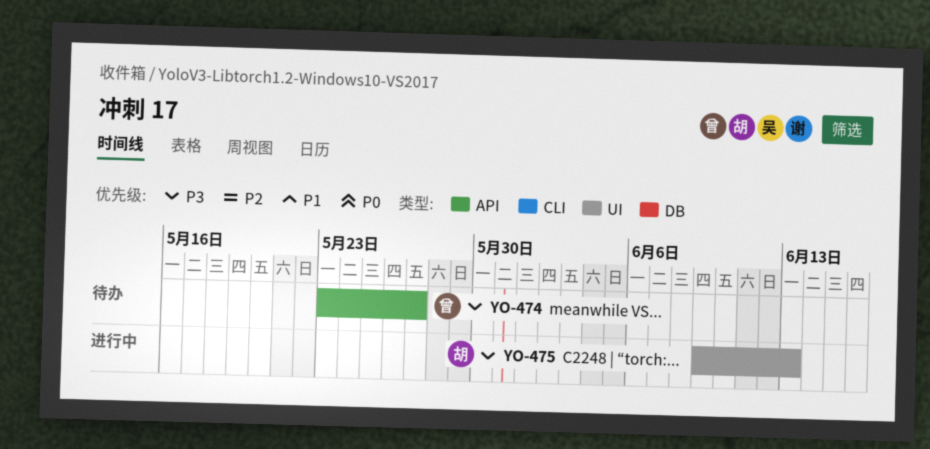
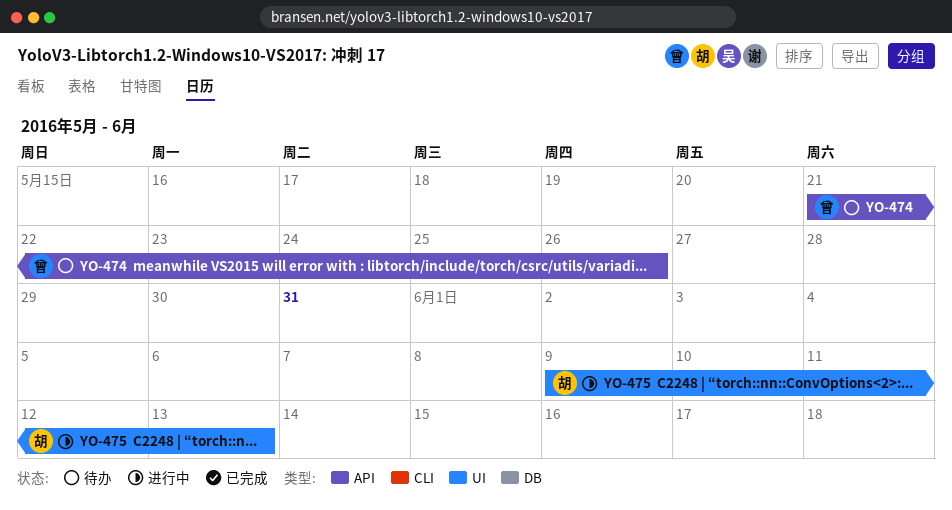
YO-474, start: May 23 -> May 21
YO-474, due: May 27 -> May 26

